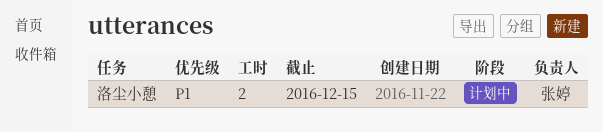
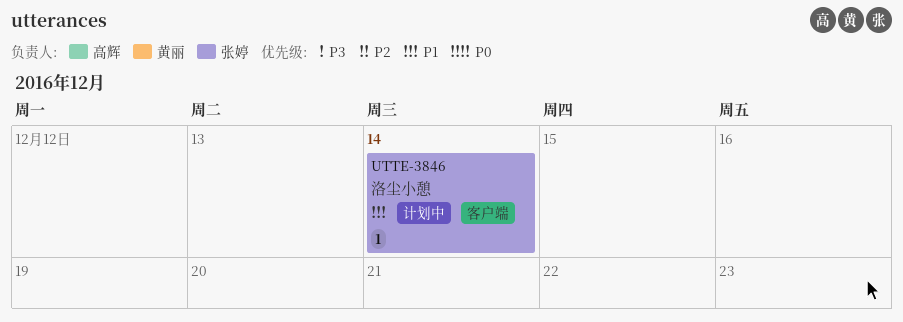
洛尘小憩, estimate: 2 -> 1
洛尘小憩, due: Dec 15 -> Dec 14

